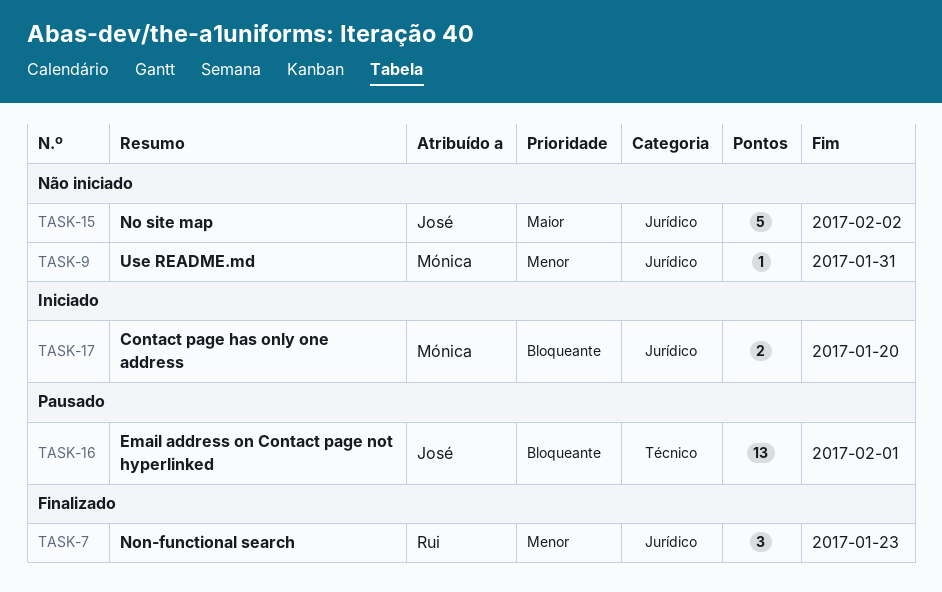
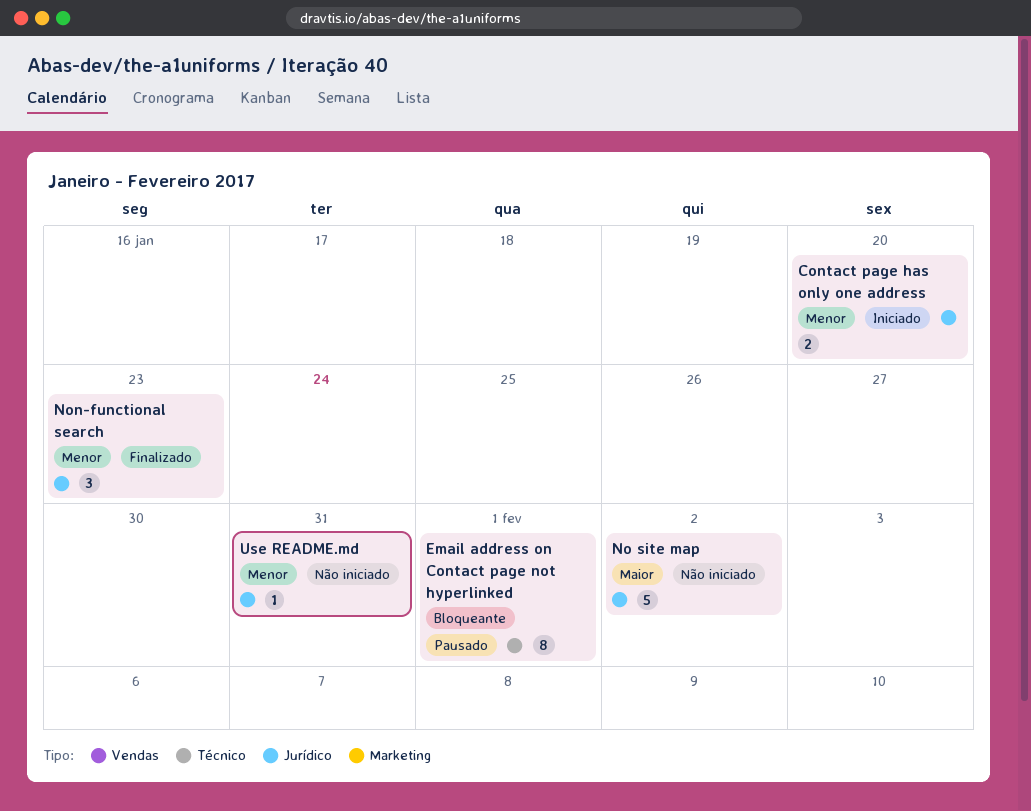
Contact page has only one address, priority: Bloqueante -> Menor
Email address on Contact page not hyperlinked, estimate: 13 -> 8

